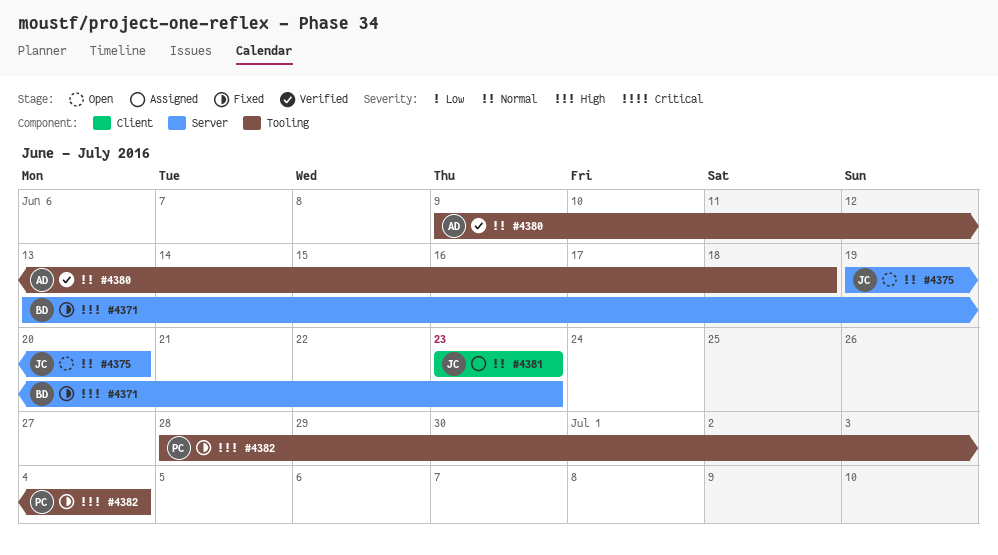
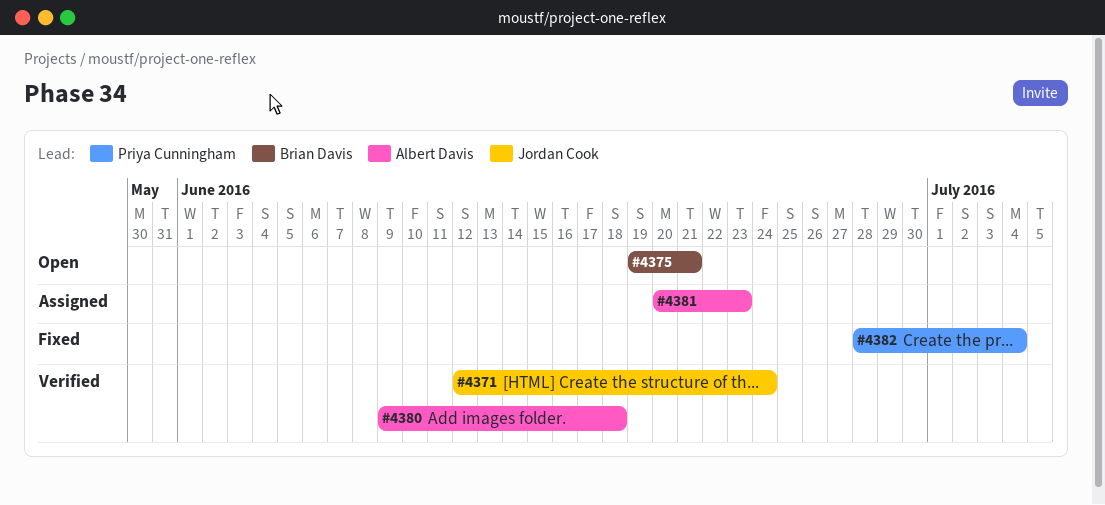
#4371, status: Fixed -> Verified
#4371, owner: Brian Davis -> Jordan Cook
#4371, start: Jun 13 -> Jun 12
#4371, due: Jun 23 -> Jun 24
#4375, owner: Jordan Cook -> Brian Davis
#4375, due: Jun 20 -> Jun 21
#4381, owner: Jordan Cook -> Albert Davis
#4381, start: Jun 23 -> Jun 20

